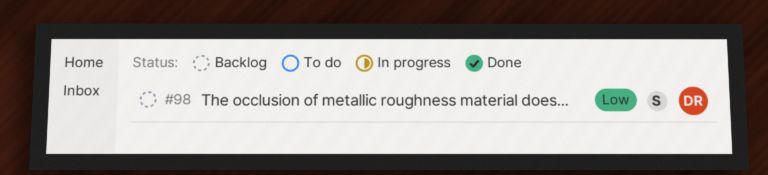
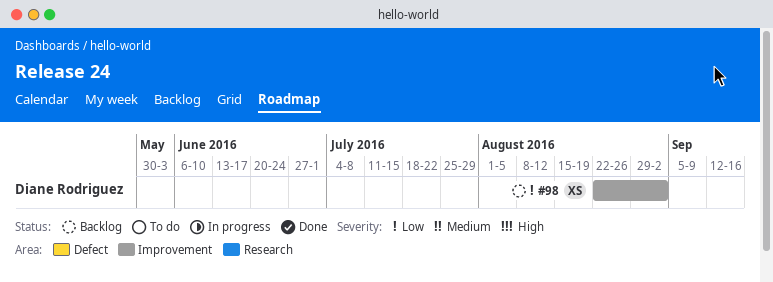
#98, estimate: S -> XS

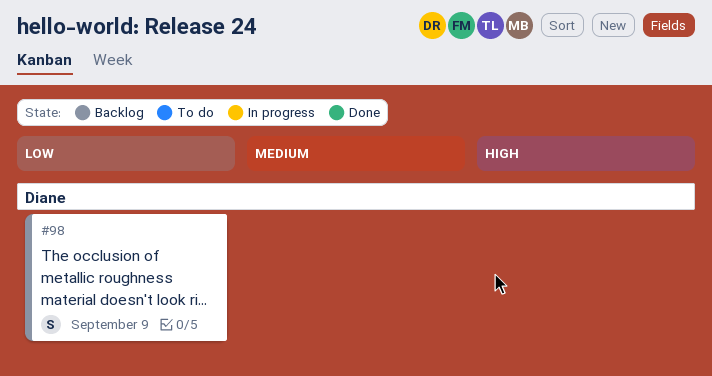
#98, estimate: XS -> S
#98, due: Sep 2 -> Sep 9

